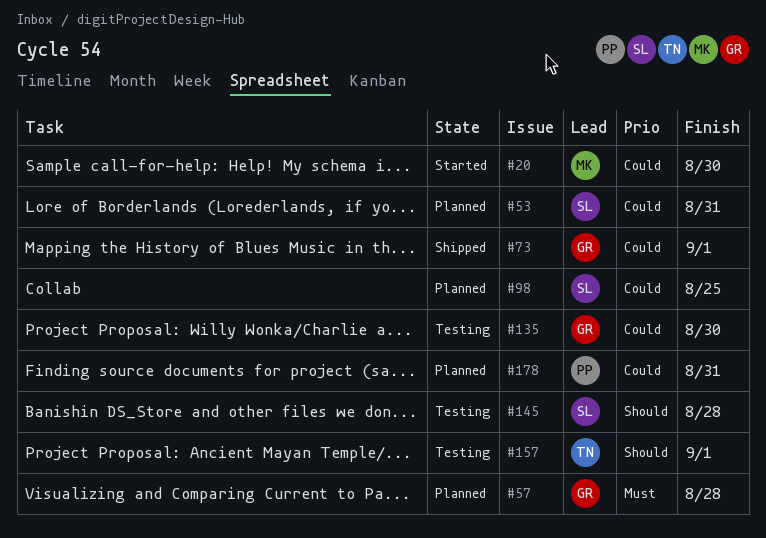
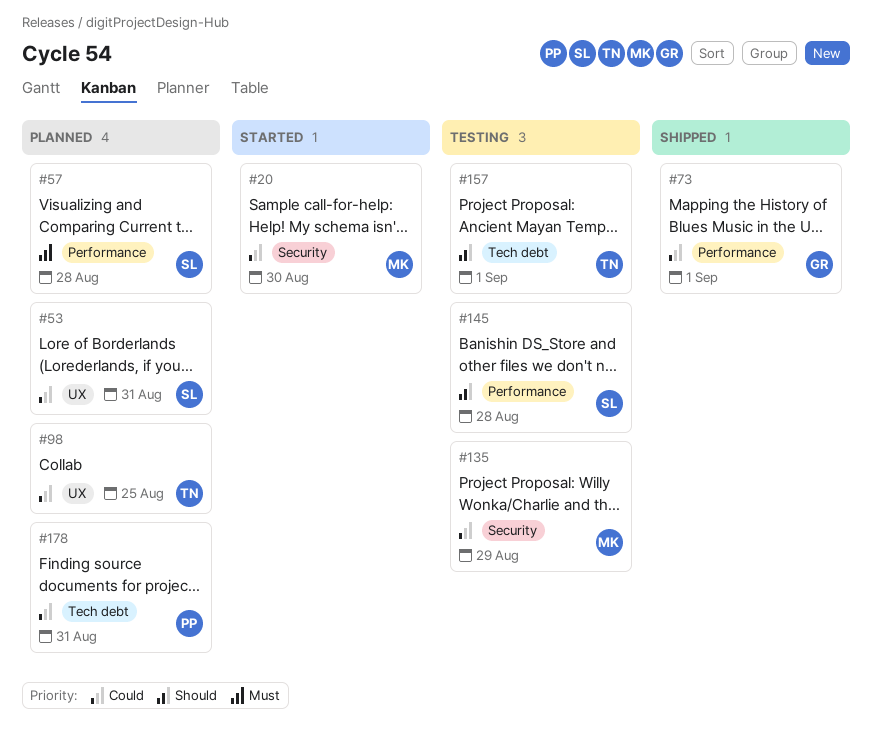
#57, owner: GR -> SL
#98, owner: SL -> TN
#135, owner: GR -> MK
#135, due: Aug 30 -> Aug 29

